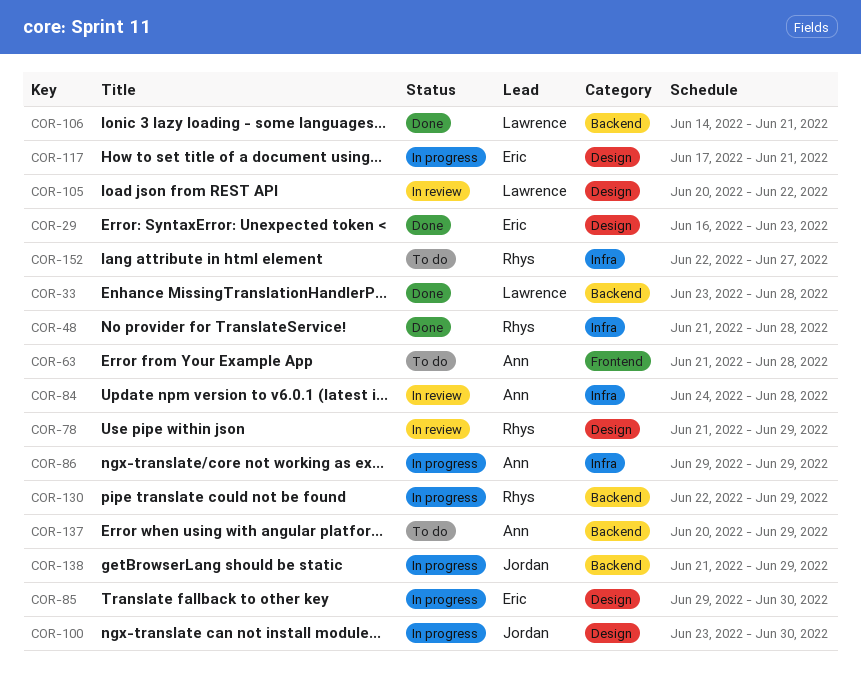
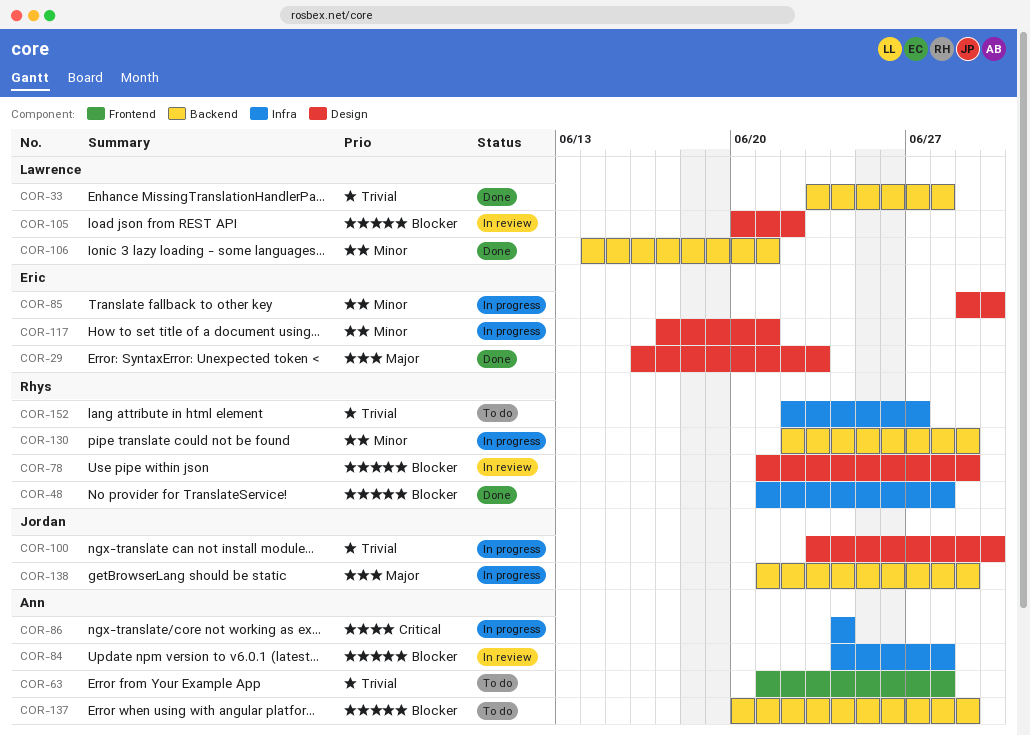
COR-86, start: Jun 29 -> Jun 24
COR-86, due: Jun 29 -> Jun 24

